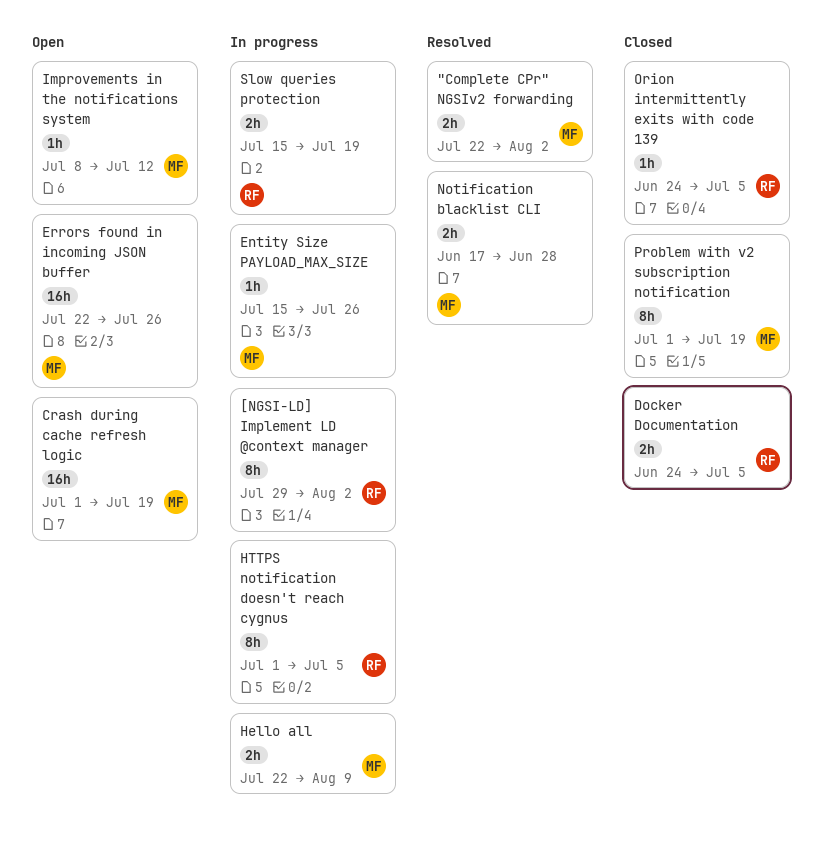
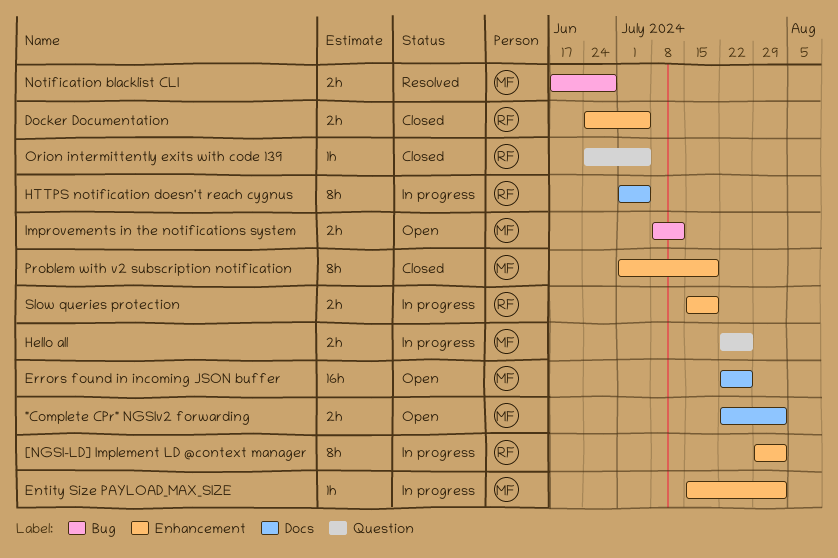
"Complete CPr" NGSIv2 forwarding, status: Resolved -> Open
Crash during cache refresh logic: present -> none
Entity Size PAYLOAD_MAX_SIZE, due: Jul 26 -> Aug 2
Hello all, due: Aug 9 -> Jul 26
Improvements in the notifications system, estimate: 1h -> 2h

